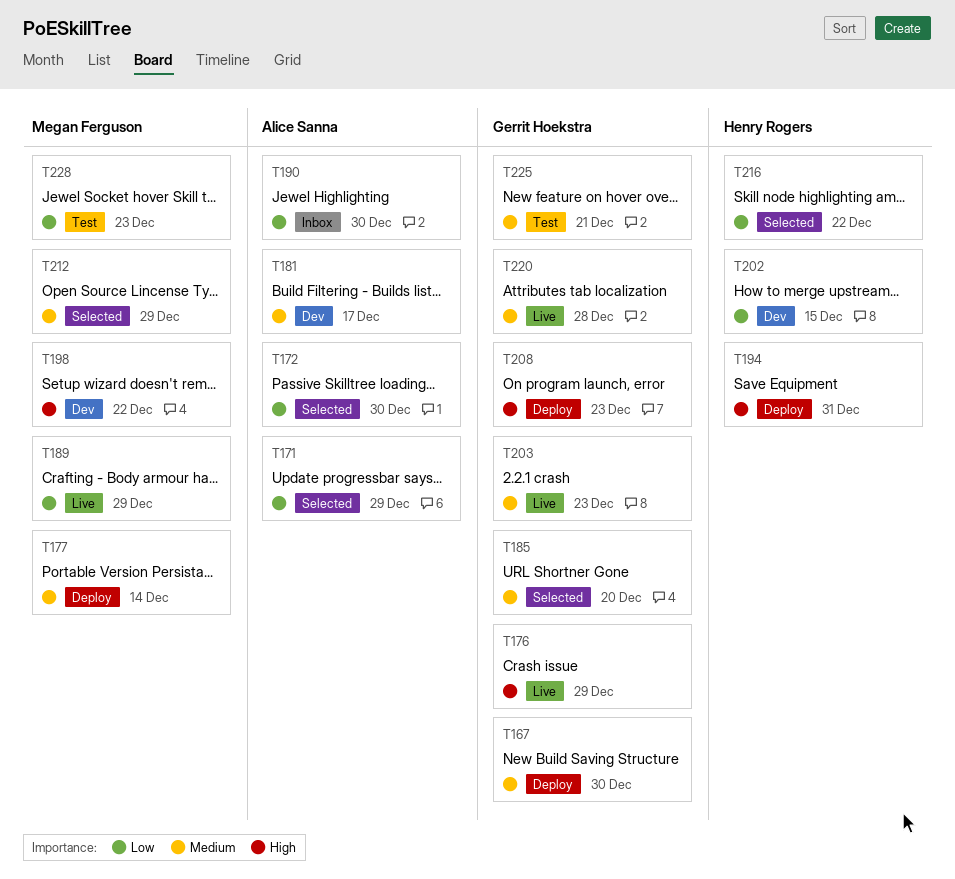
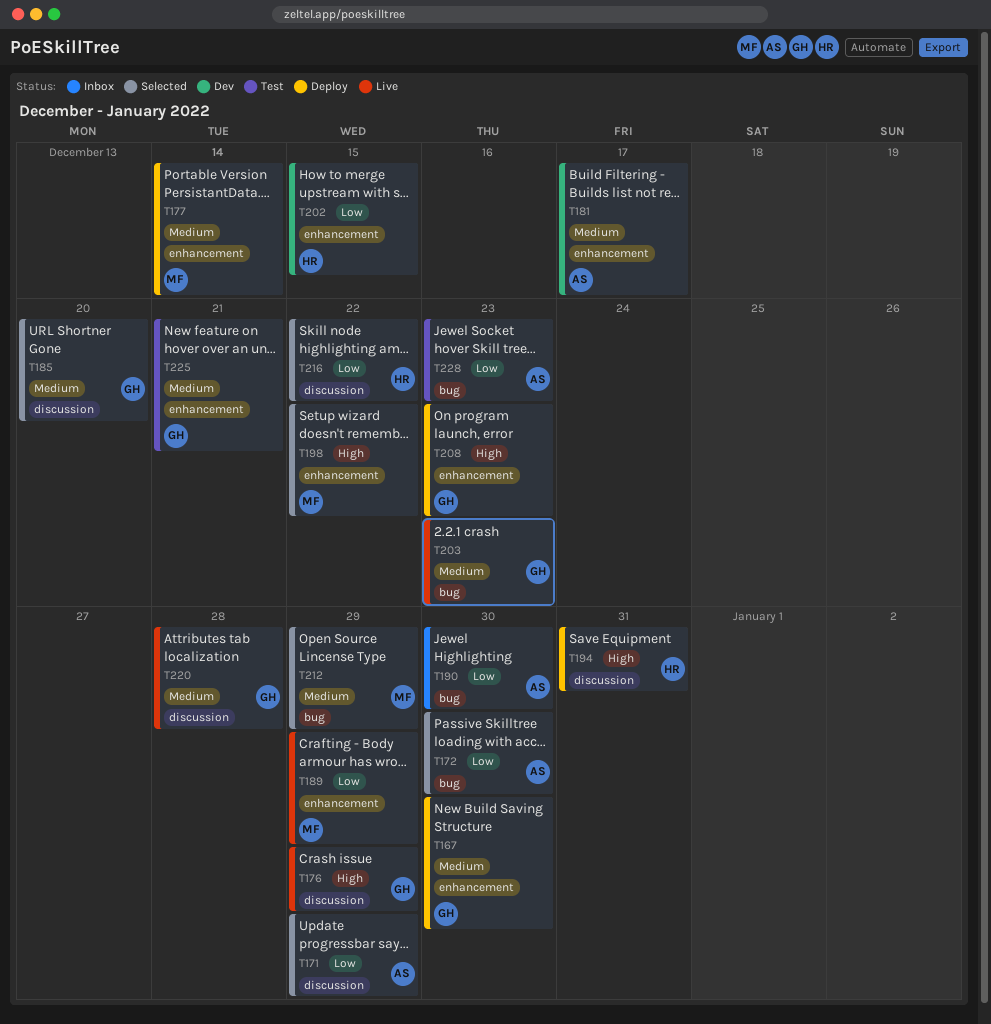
T198, status: Dev -> Selected
T228, owner: Megan Ferguson -> Alice Sanna

